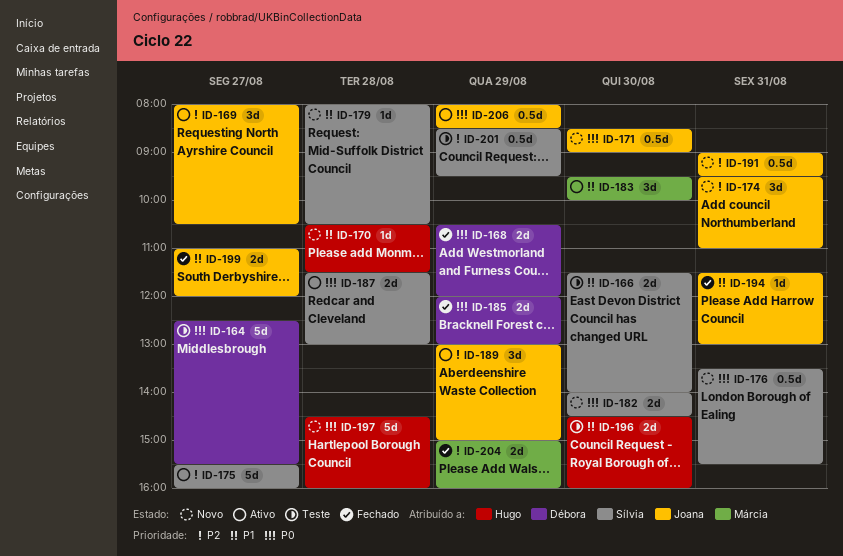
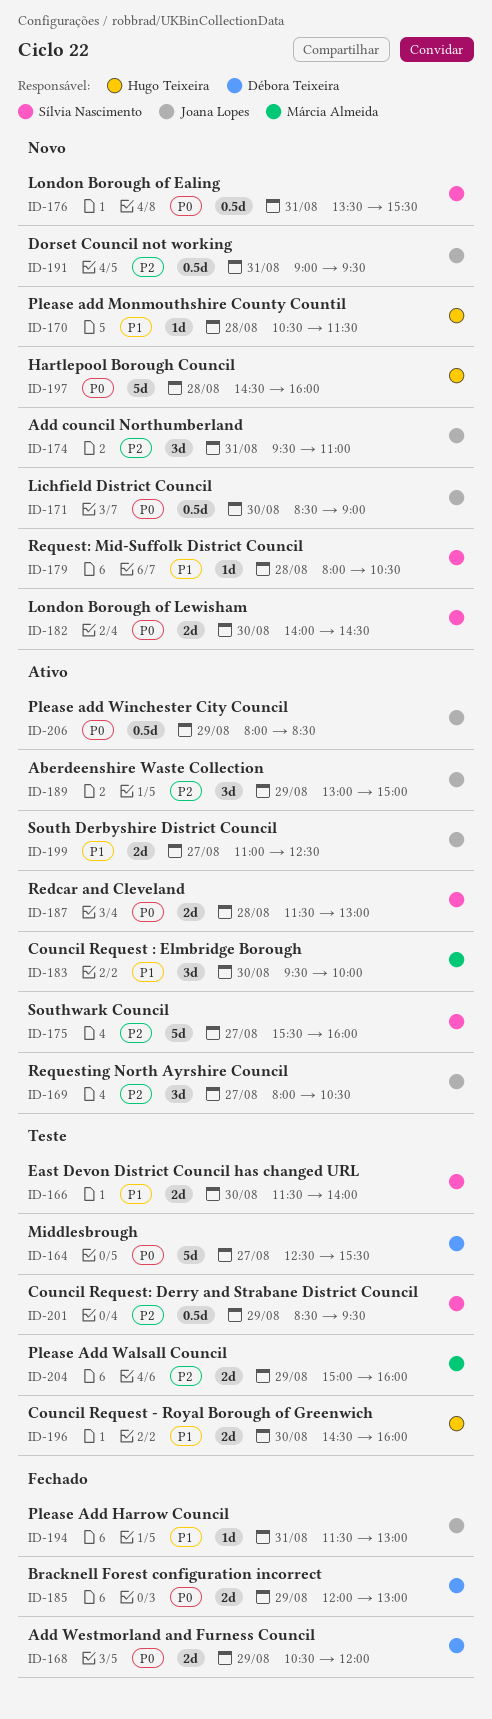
ID-199, status: Fechado -> Ativo
ID-199, ends: 12:00 -> 12:30
ID-204, status: Fechado -> Teste

